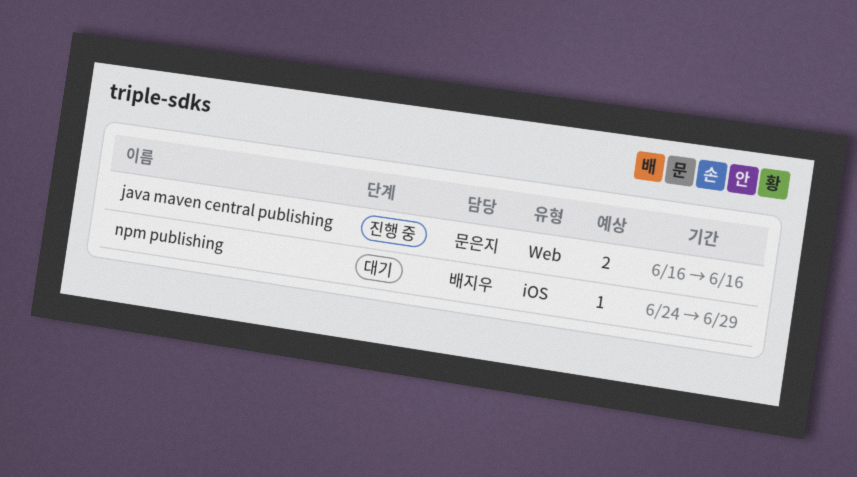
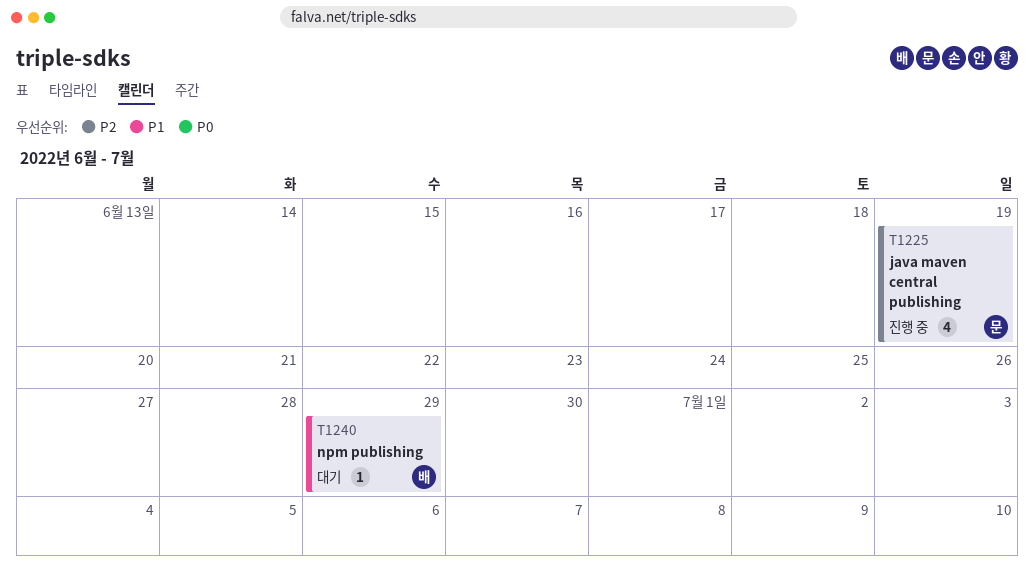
java maven central publishing, estimate: 2 -> 4
java maven central publishing, due: Jun 16 -> Jun 19

